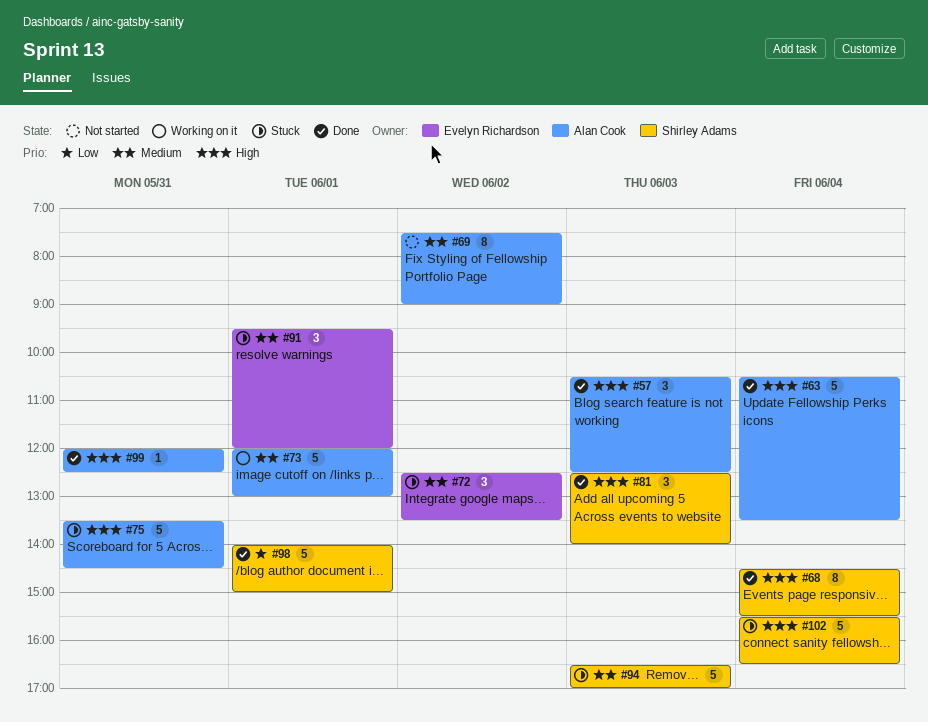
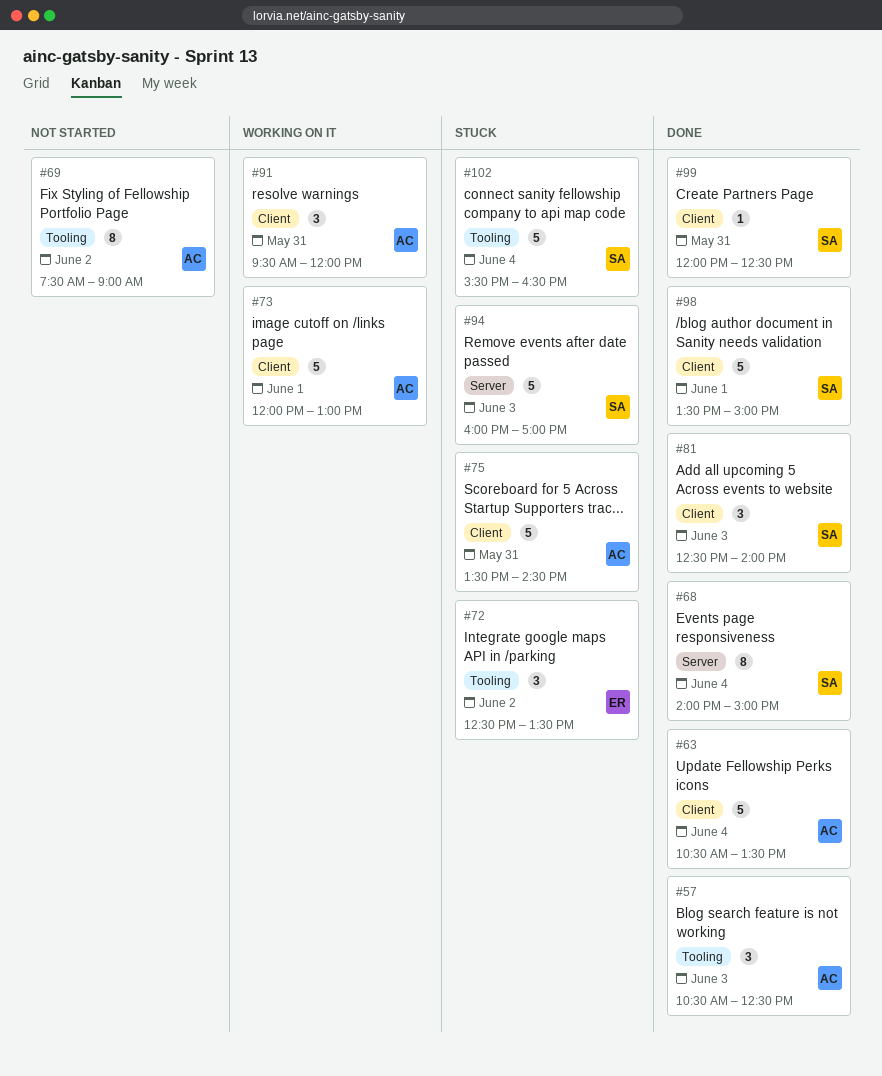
#68, begins: 14:30 -> 14:00
#68, ends: 15:30 -> 15:00
#91, status: Stuck -> Working on it
#91, owner: Evelyn Richardson -> Alan Cook
#91, day: Jun 1 -> May 31
#94, begins: 16:30 -> 16:00
#98, begins: 14:00 -> 13:30
#99, owner: Alan Cook -> Shirley Adams

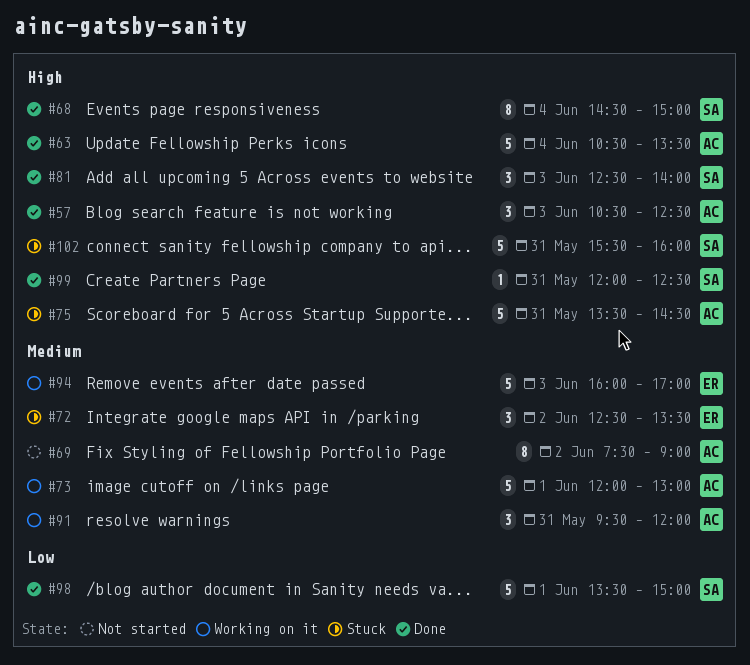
#68, begins: 14:00 -> 14:30
#94, status: Stuck -> Working on it
#94, owner: SA -> ER
#102, day: Jun 4 -> May 31
#102, ends: 16:30 -> 16:00

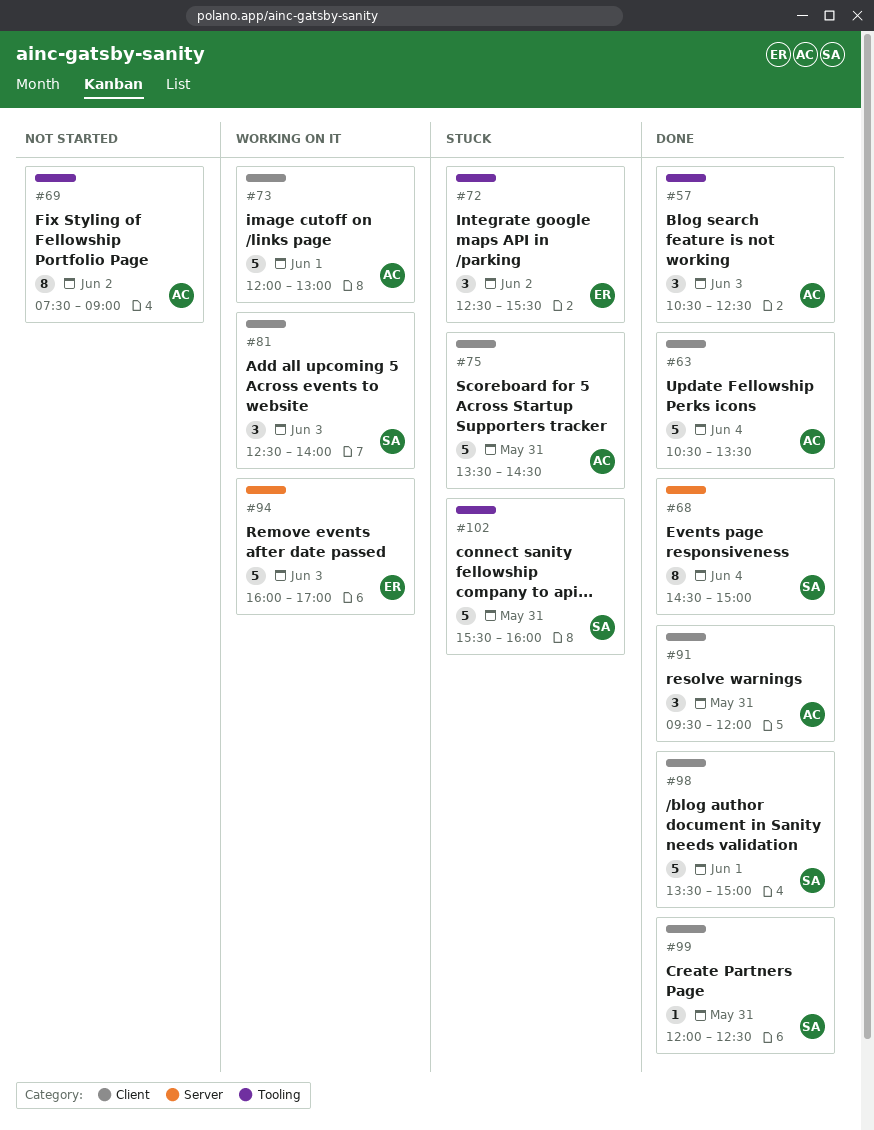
#72, ends: 13:30 -> 15:30
#81, status: Done -> Working on it
#91, status: Working on it -> Done

